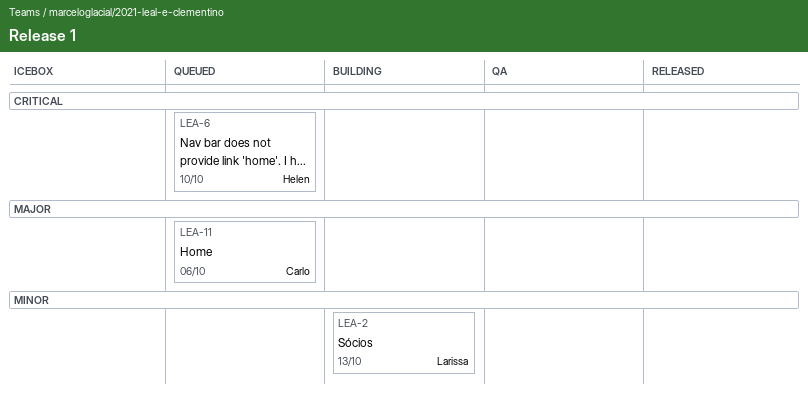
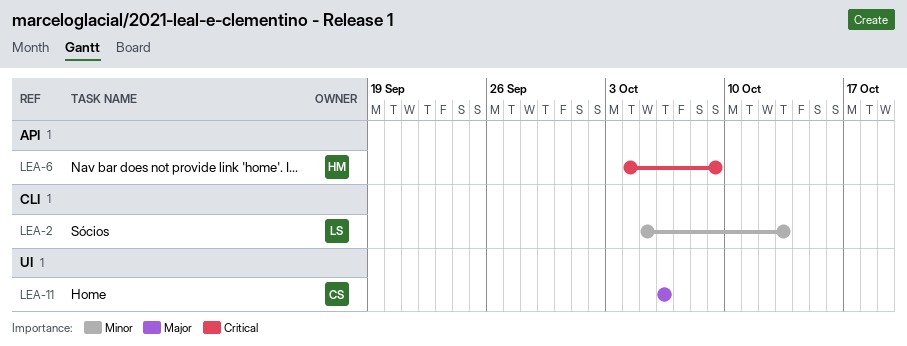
LEA-6, due: Oct 10 -> Oct 9

